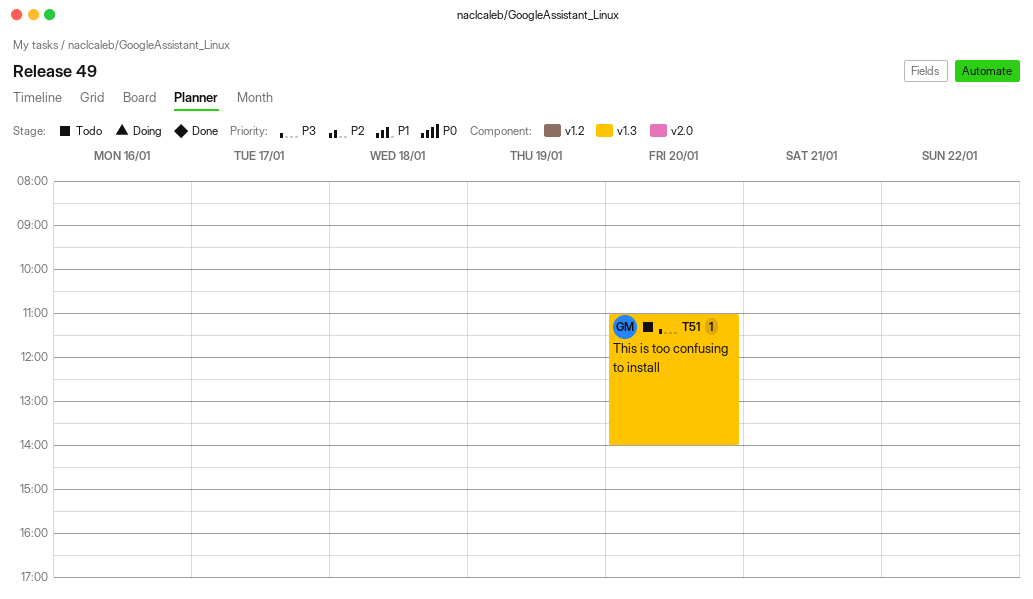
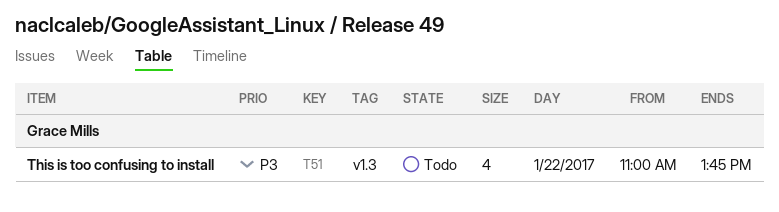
T51, estimate: 1 -> 4
T51, day: Jan 20 -> Jan 22
T51, ends: 14:00 -> 13:45

